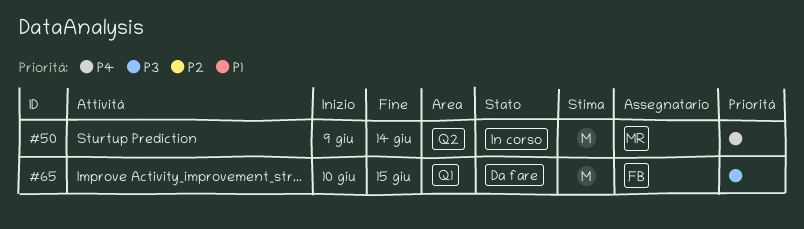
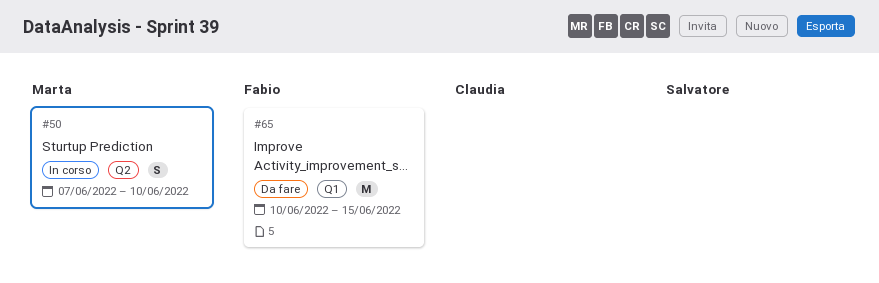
#50, estimate: M -> S
#50, start: Jun 9 -> Jun 7
#50, due: Jun 14 -> Jun 10

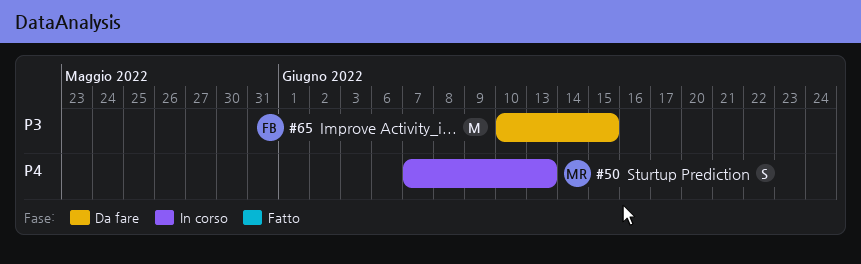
#50, due: Jun 10 -> Jun 13

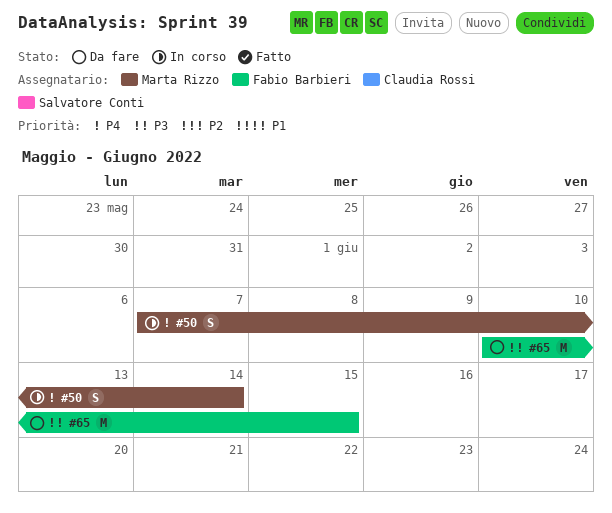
#50, due: Jun 13 -> Jun 14

